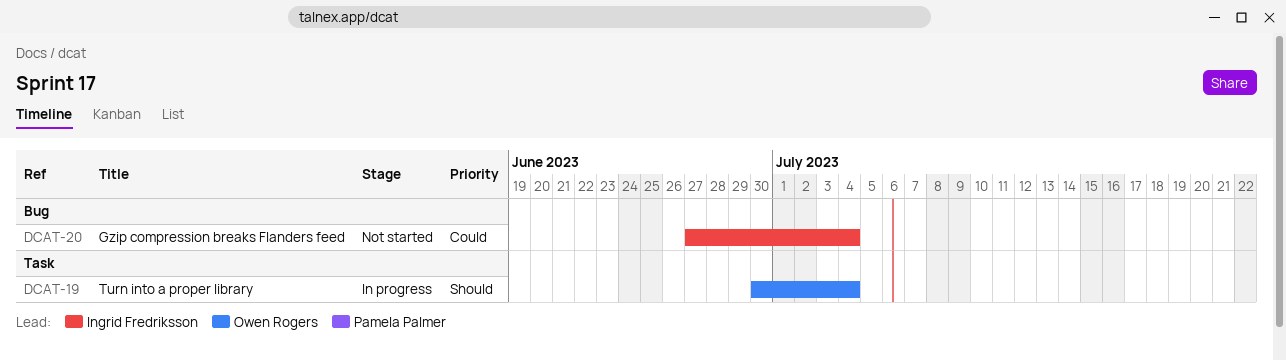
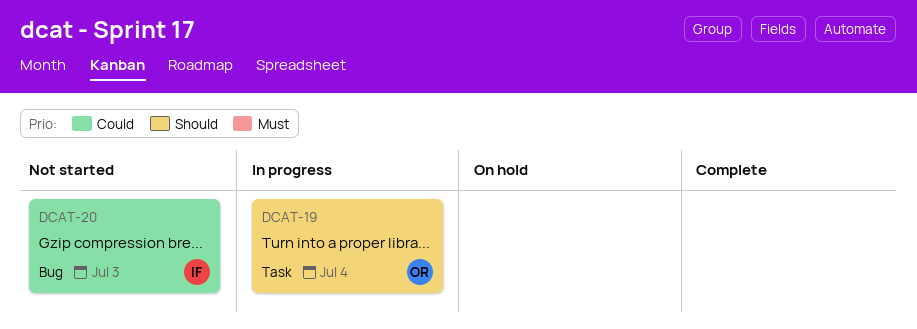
DCAT-20, due: Jul 4 -> Jul 3

